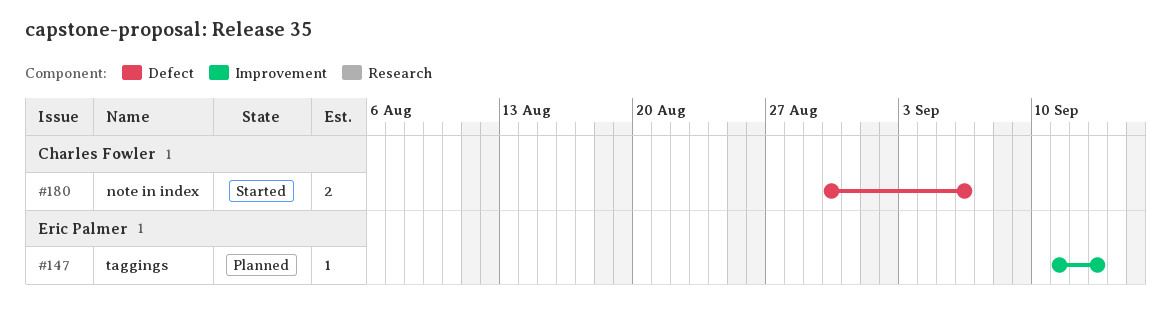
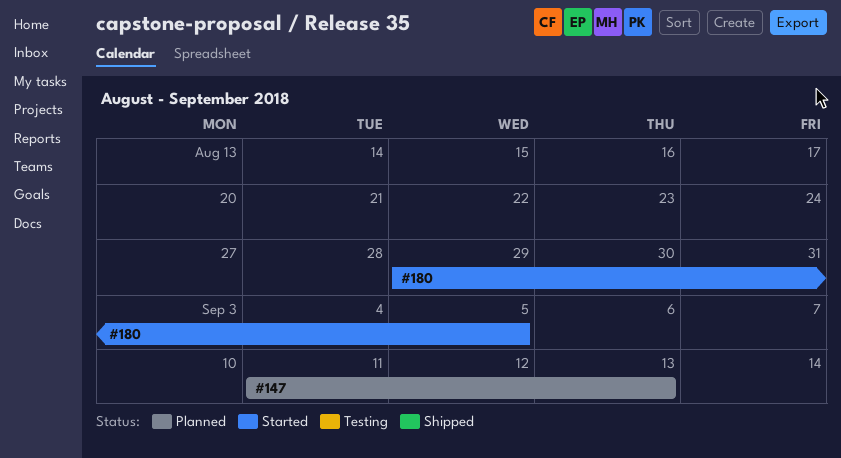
#180, start: Aug 30 -> Aug 29
#180, due: Sep 6 -> Sep 5

